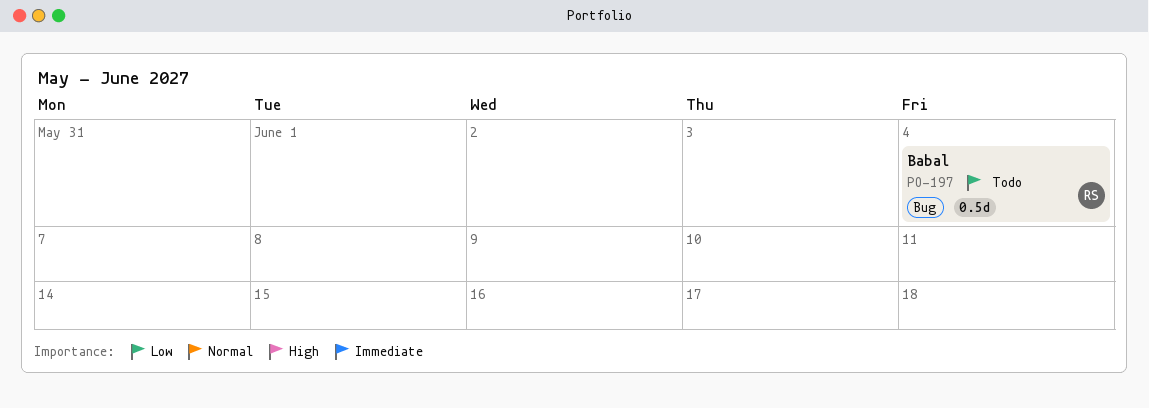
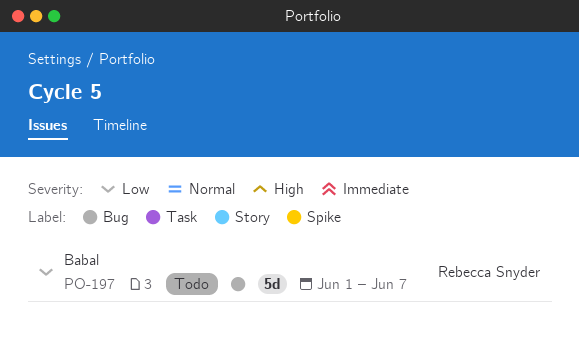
PO-197, estimate: 0.5d -> 5d
PO-197, due: Jun 4 -> Jun 7

